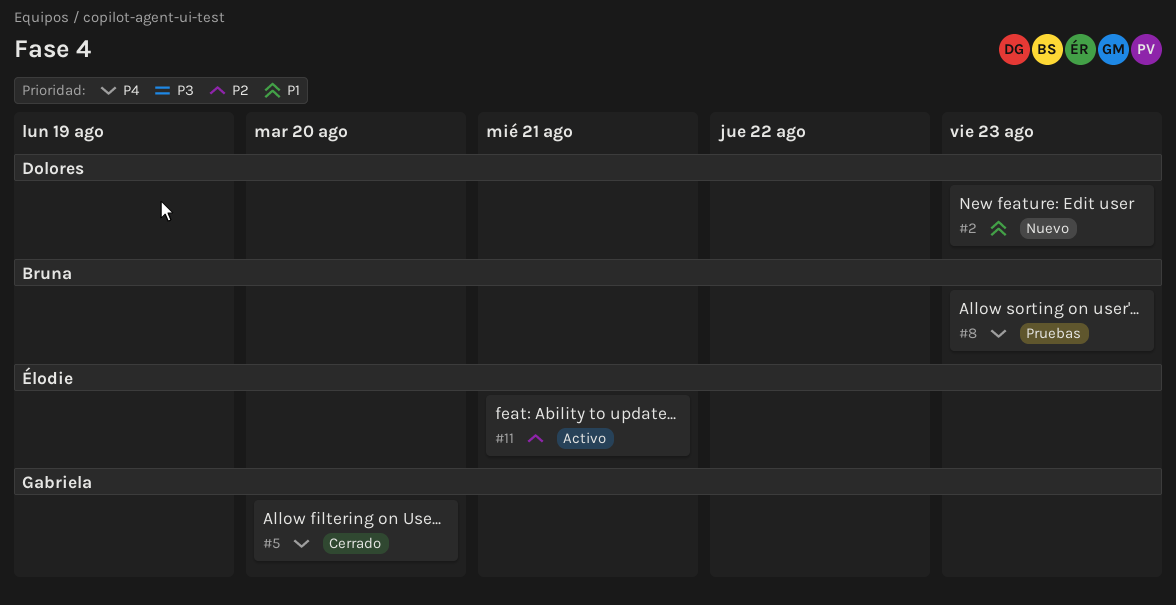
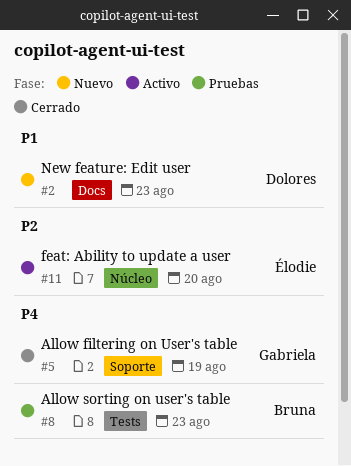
#5, due: Aug 20 -> Aug 19
#11, due: Aug 21 -> Aug 20

